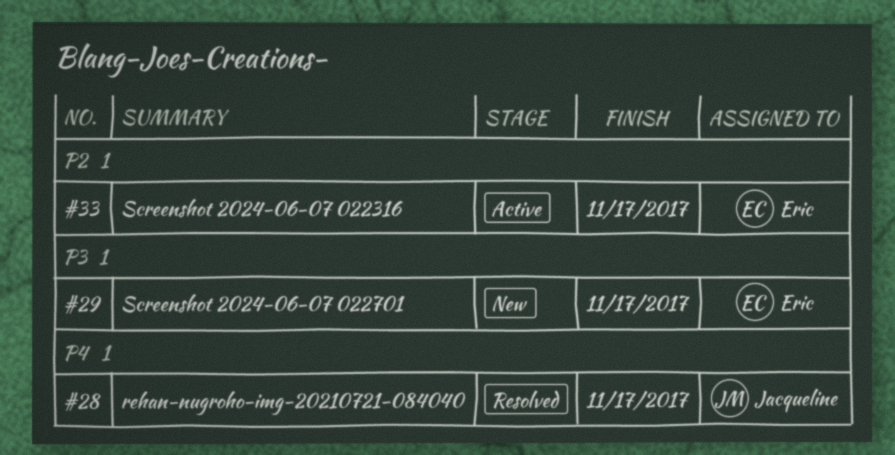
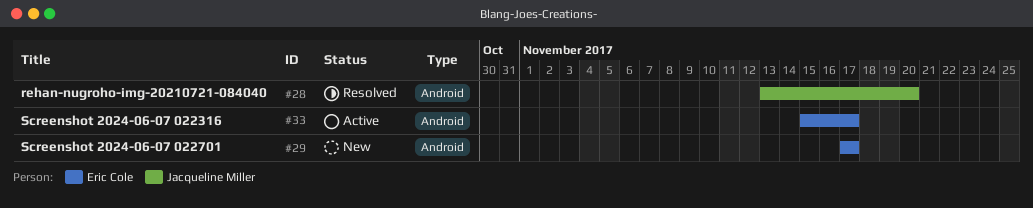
#28, due: Nov 17 -> Nov 20

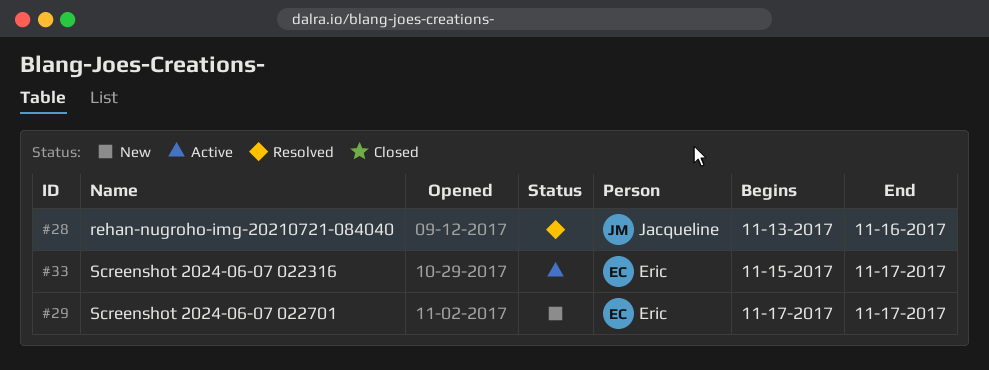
#28, due: Nov 20 -> Nov 16

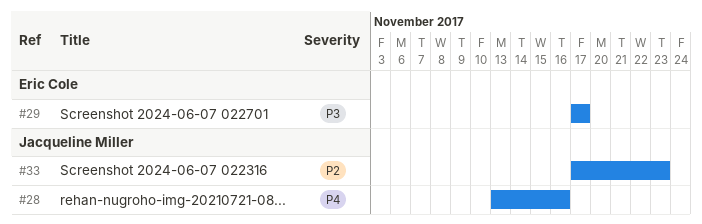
#33, owner: Eric Cole -> Jacqueline Miller
#33, start: Nov 15 -> Nov 17
#33, due: Nov 17 -> Nov 23

